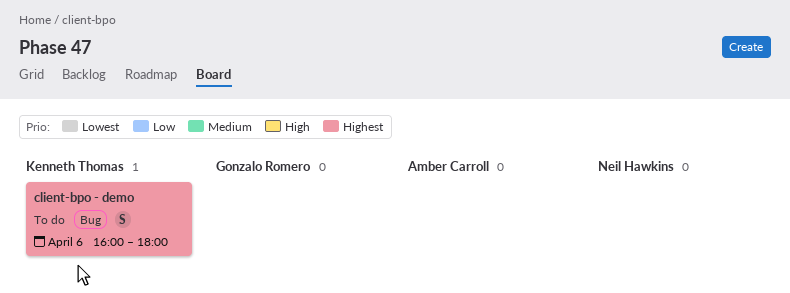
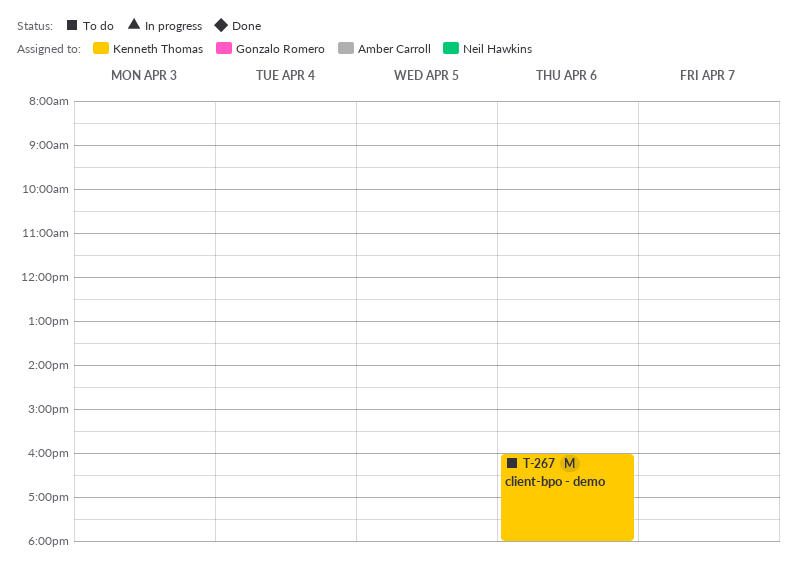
client-bpo - demo, estimate: S -> M

